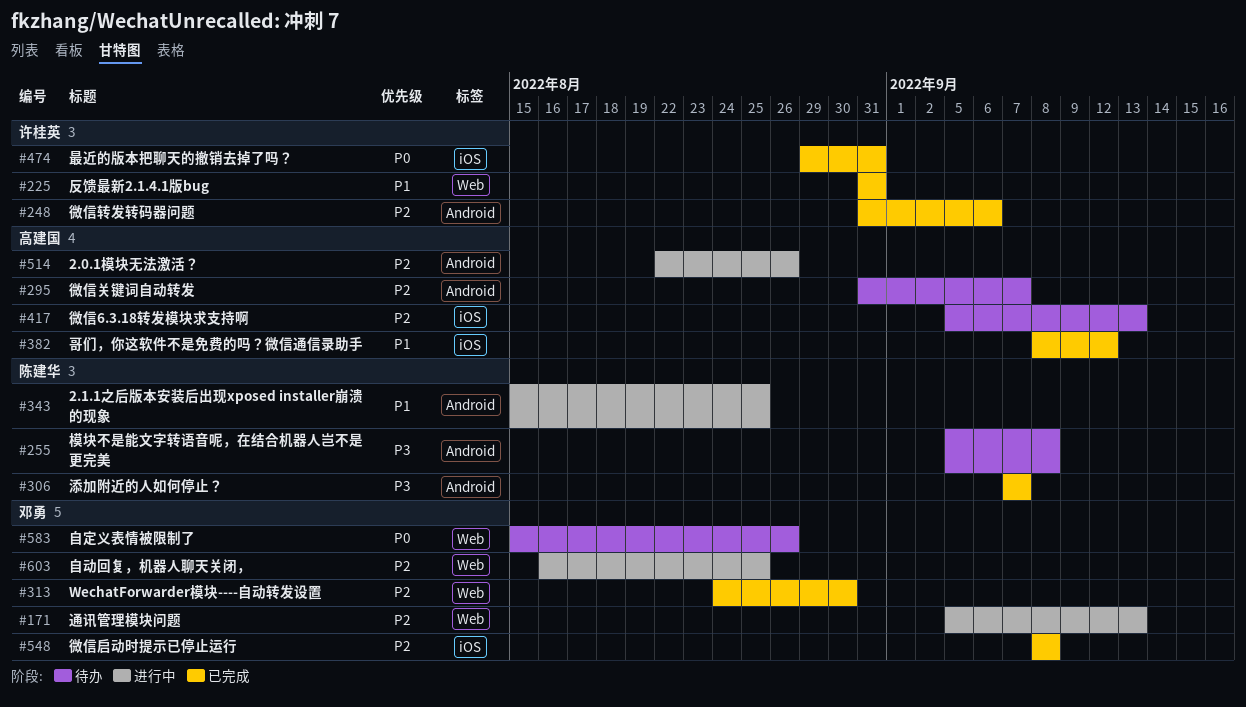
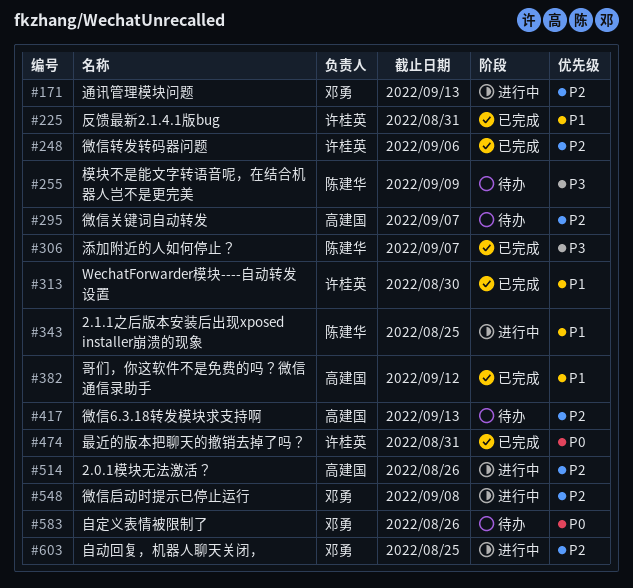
#255, due: Sep 8 -> Sep 9
#313, owner: 邓勇 -> 许桂英
#313, priority: P2 -> P1
#548, status: 已完成 -> 进行中

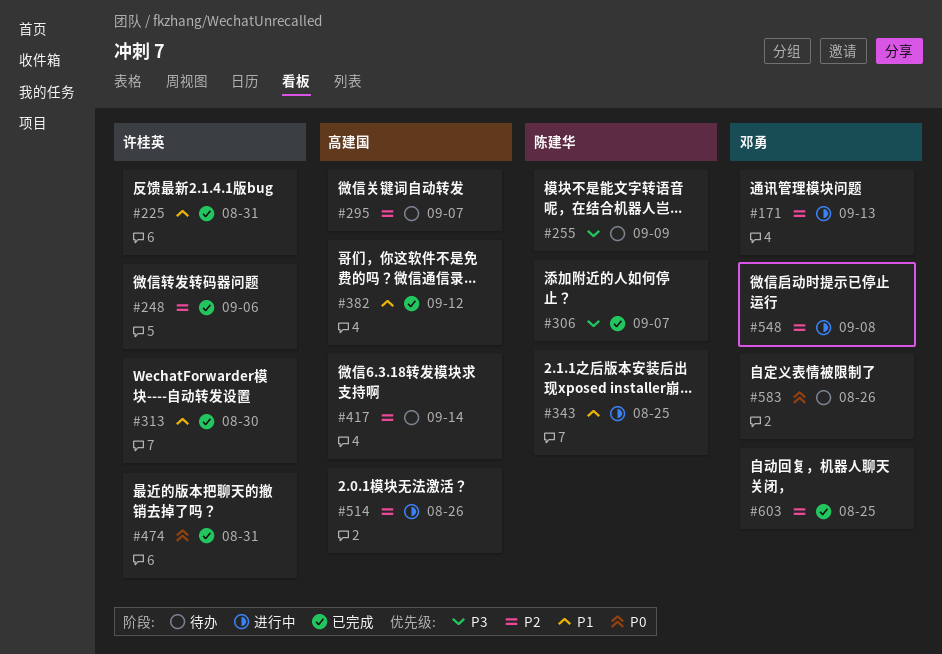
#417, due: Sep 13 -> Sep 14
#603, status: 进行中 -> 已完成

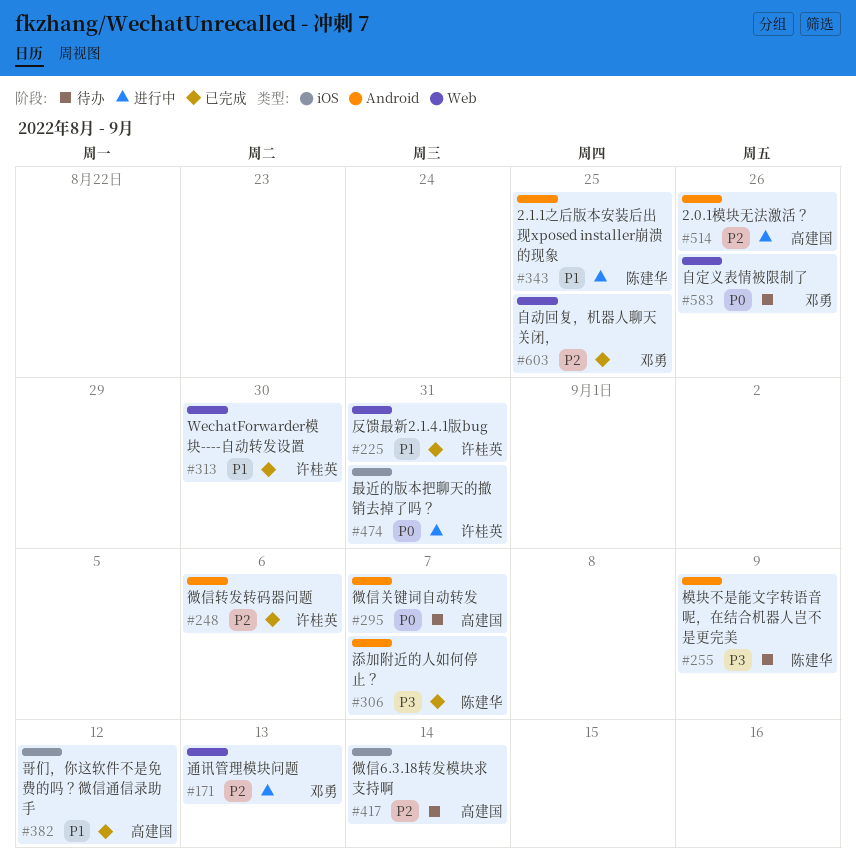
#295, priority: P2 -> P0
#474, status: 已完成 -> 进行中
#548: present -> none

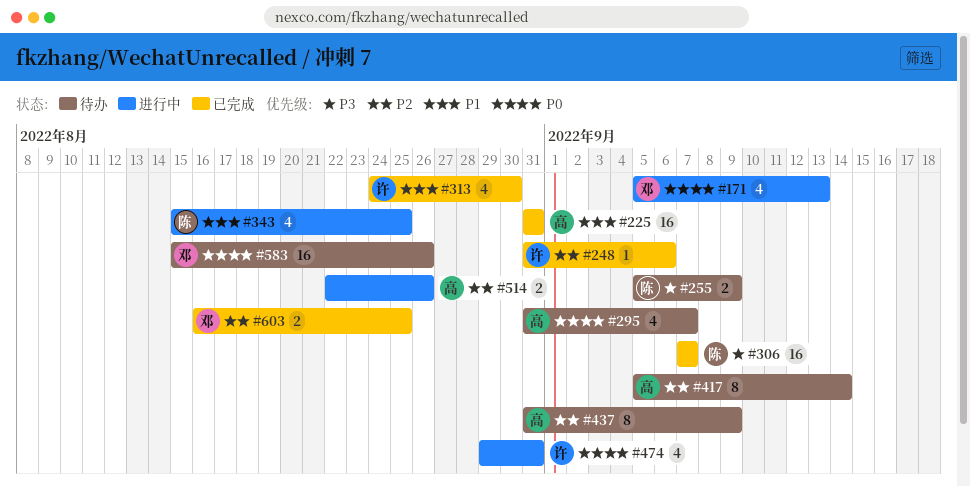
#171, priority: P2 -> P0
#225, owner: 许桂英 -> 高建国
#382: present -> none
#437: none -> present

